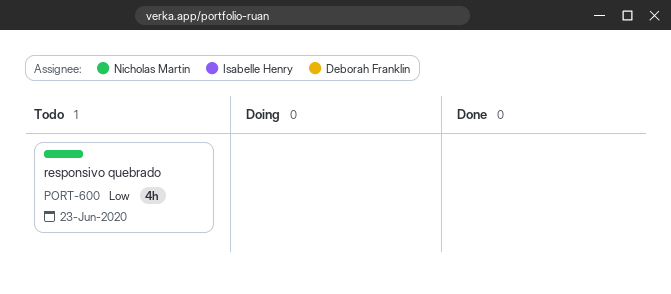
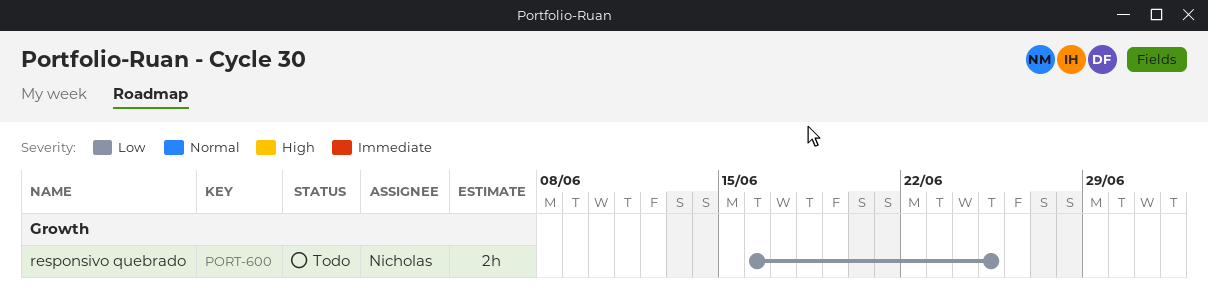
PORT-600, estimate: 4h -> 2h
PORT-600, due: Jun 23 -> Jun 25

